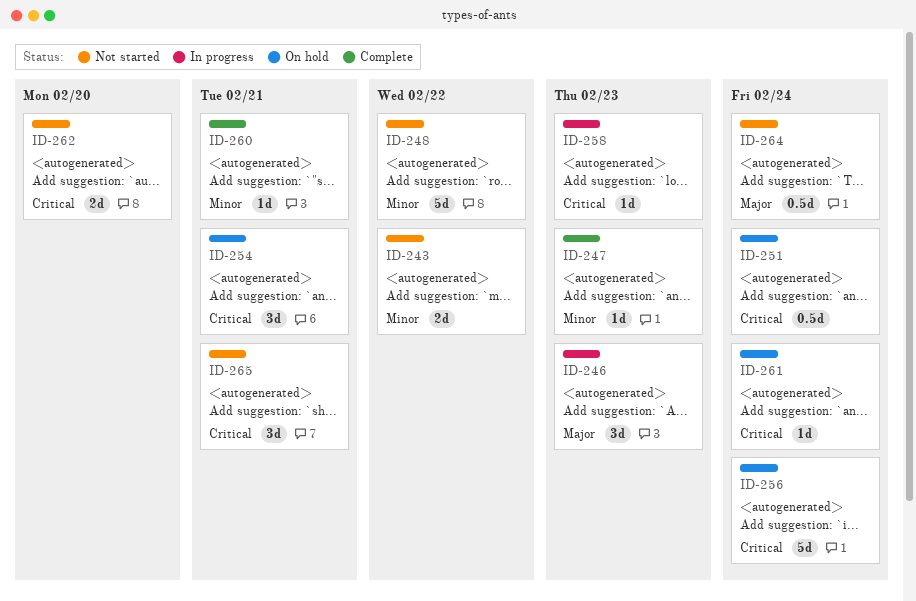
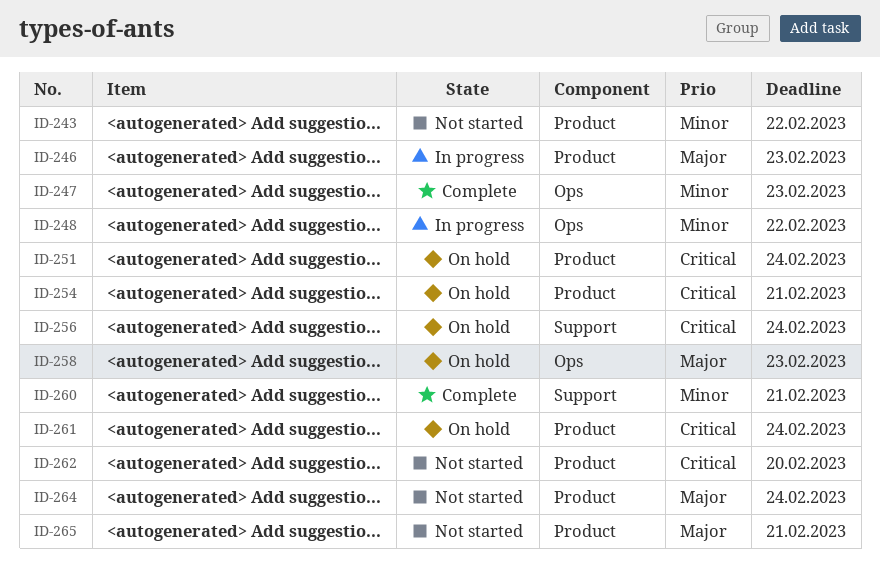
ID-248, status: Not started -> In progress
ID-258, status: In progress -> On hold
ID-258, priority: Critical -> Major
ID-265, priority: Critical -> Major

